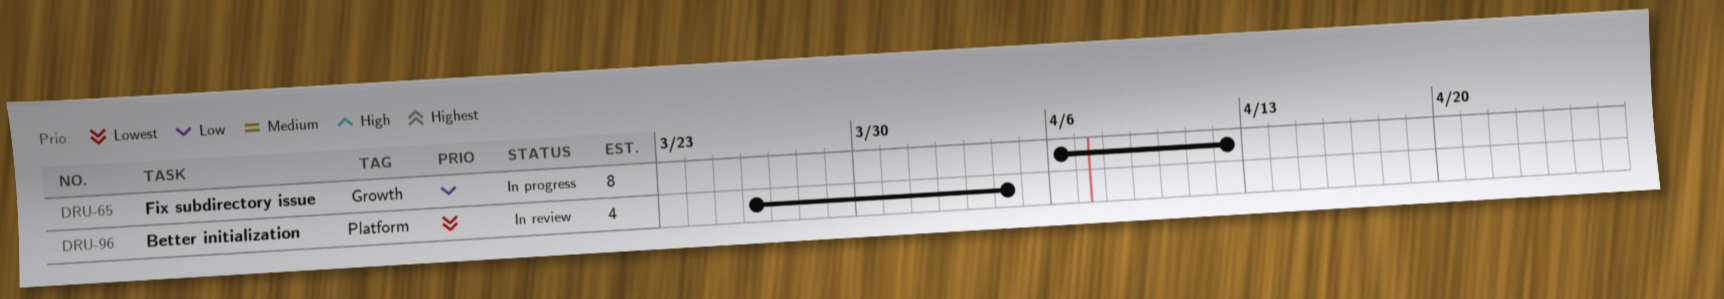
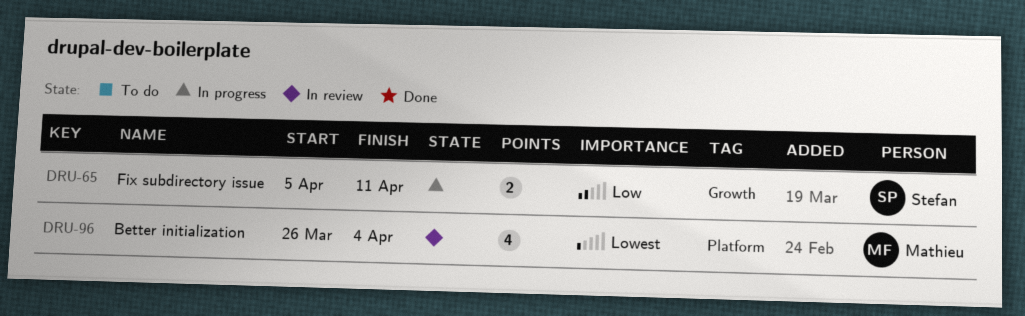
DRU-65, estimate: 8 -> 2
DRU-65, start: Apr 6 -> Apr 5
DRU-65, due: Apr 12 -> Apr 11

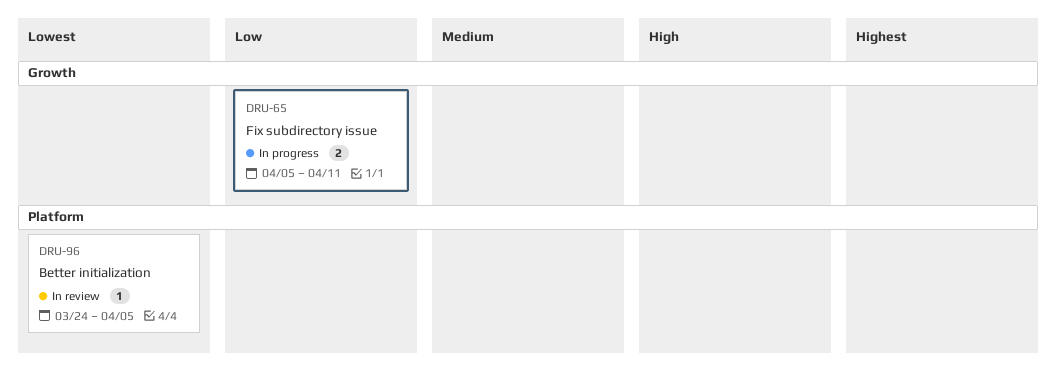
DRU-96, estimate: 4 -> 1
DRU-96, start: Mar 26 -> Mar 24
DRU-96, due: Apr 4 -> Apr 5

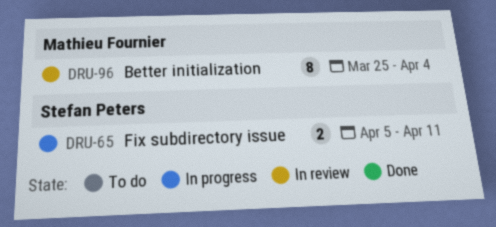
DRU-96, estimate: 1 -> 8
DRU-96, start: Mar 24 -> Mar 25
DRU-96, due: Apr 5 -> Apr 4

